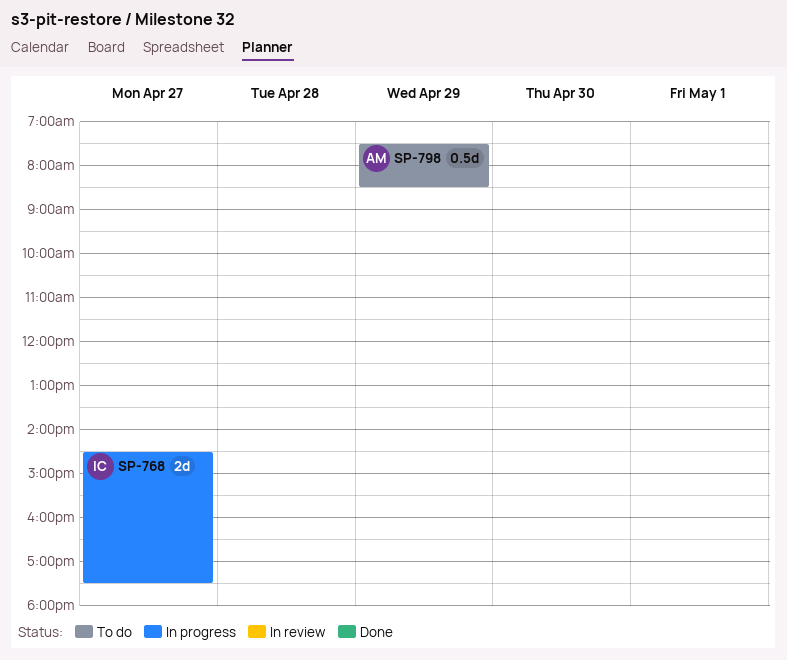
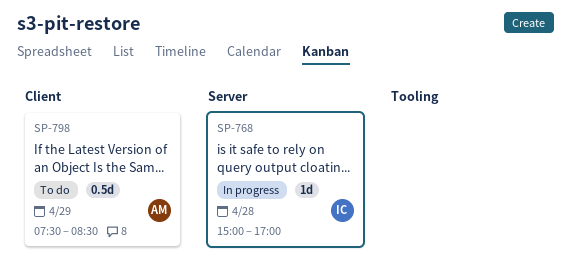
SP-768, estimate: 2d -> 1d
SP-768, day: Apr 27 -> Apr 28
SP-768, begins: 14:30 -> 15:00
SP-768, ends: 17:30 -> 17:00

